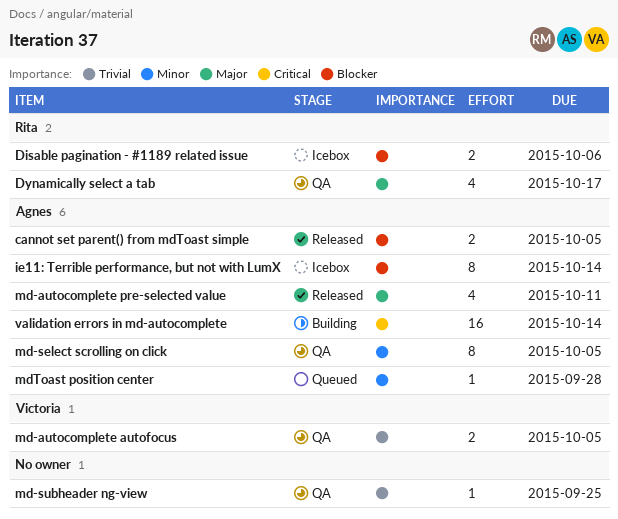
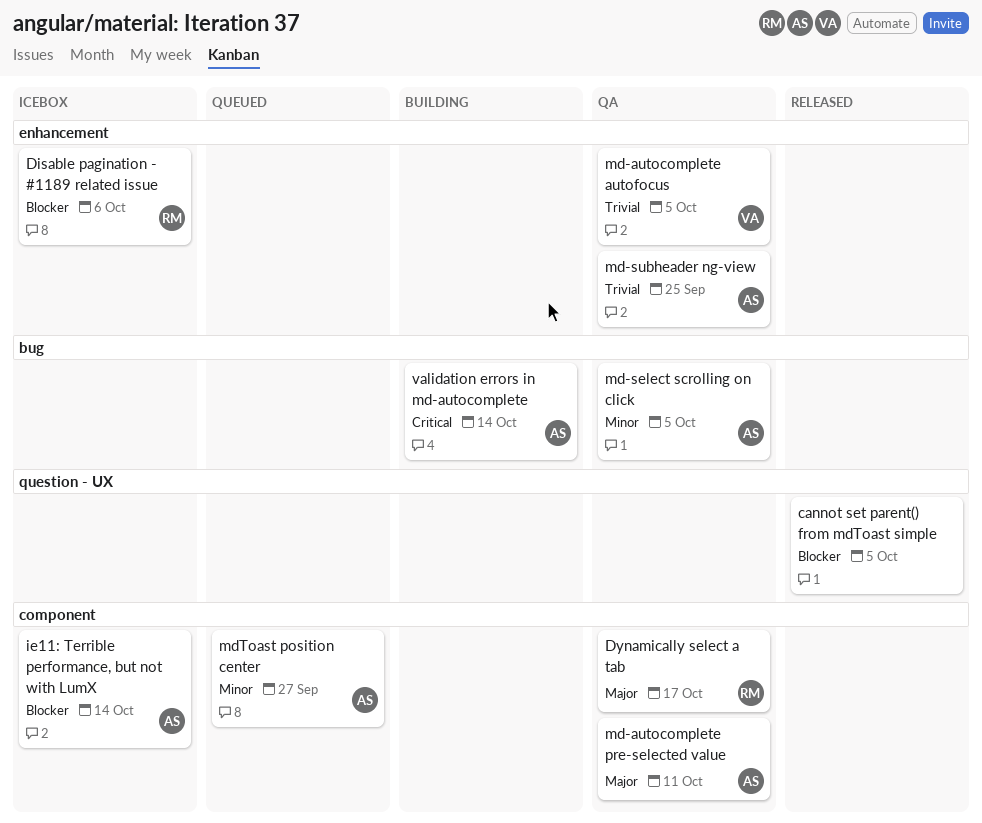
cannot set parent() from mdToast simple, owner: Agnes -> none
md-autocomplete pre-selected value, status: Released -> QA
md-subheader ng-view, owner: none -> Agnes
mdToast position center, due: Sep 28 -> Sep 27

